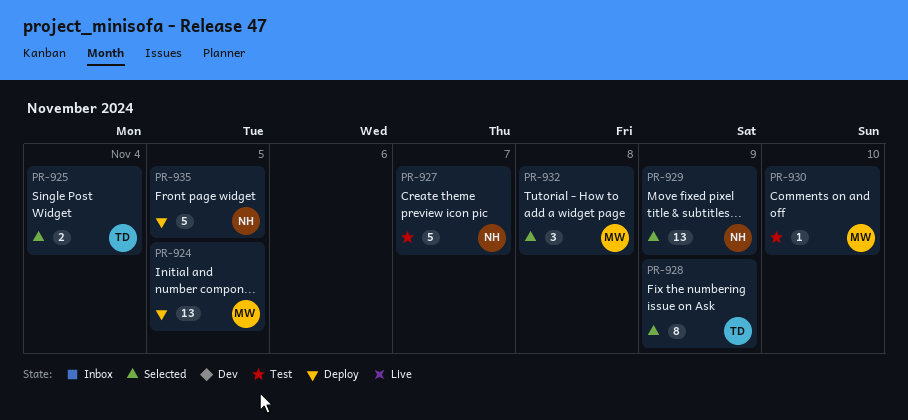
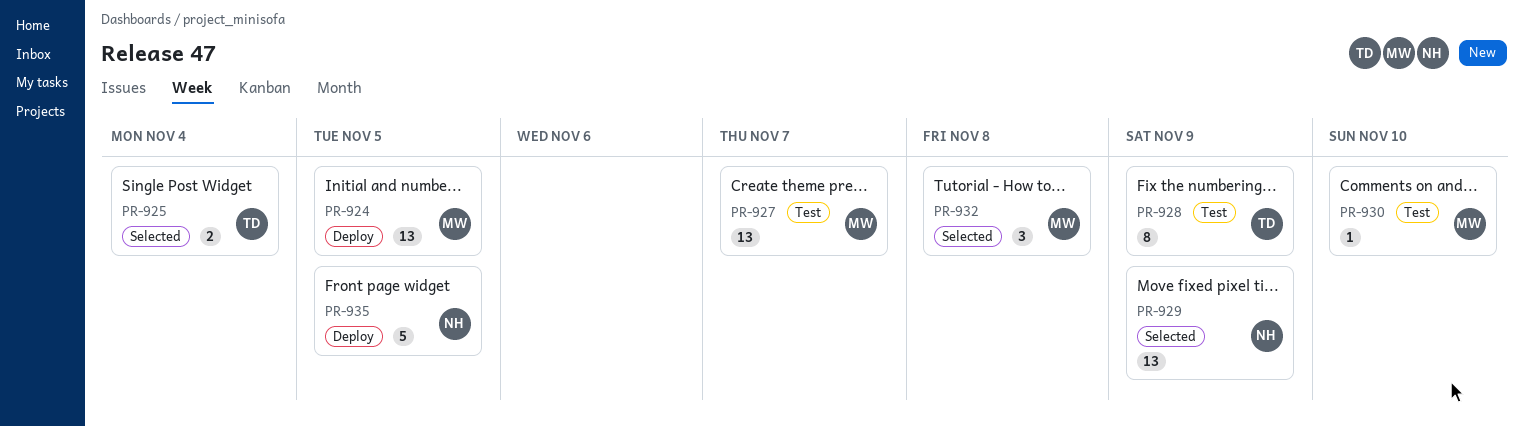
PR-927, owner: NH -> MW
PR-927, estimate: 5 -> 13
PR-928, status: Selected -> Test

